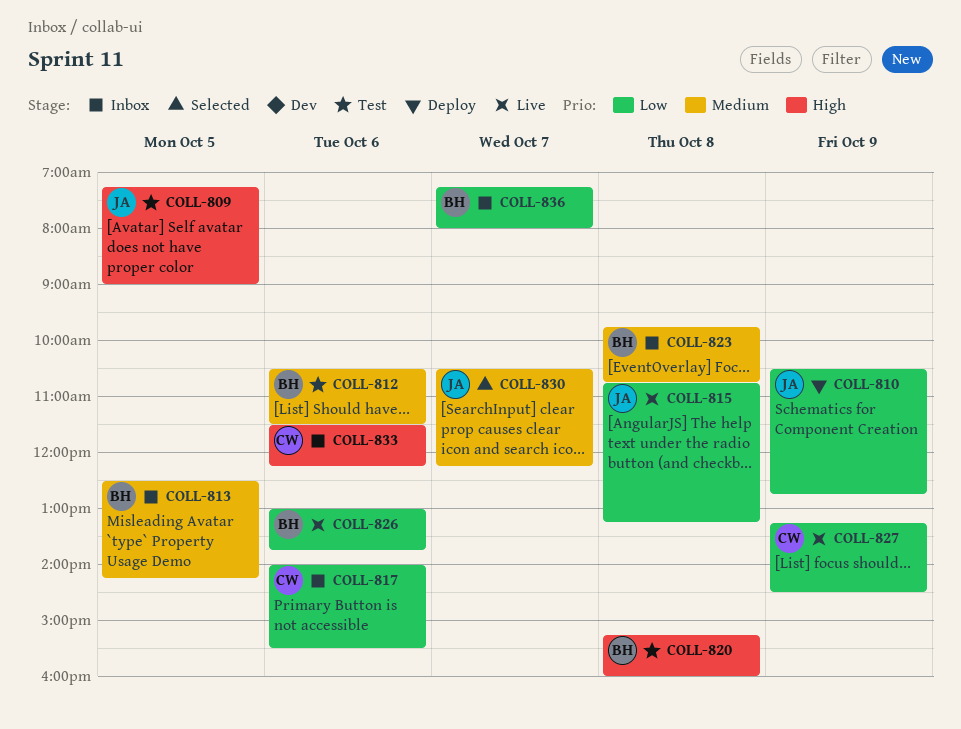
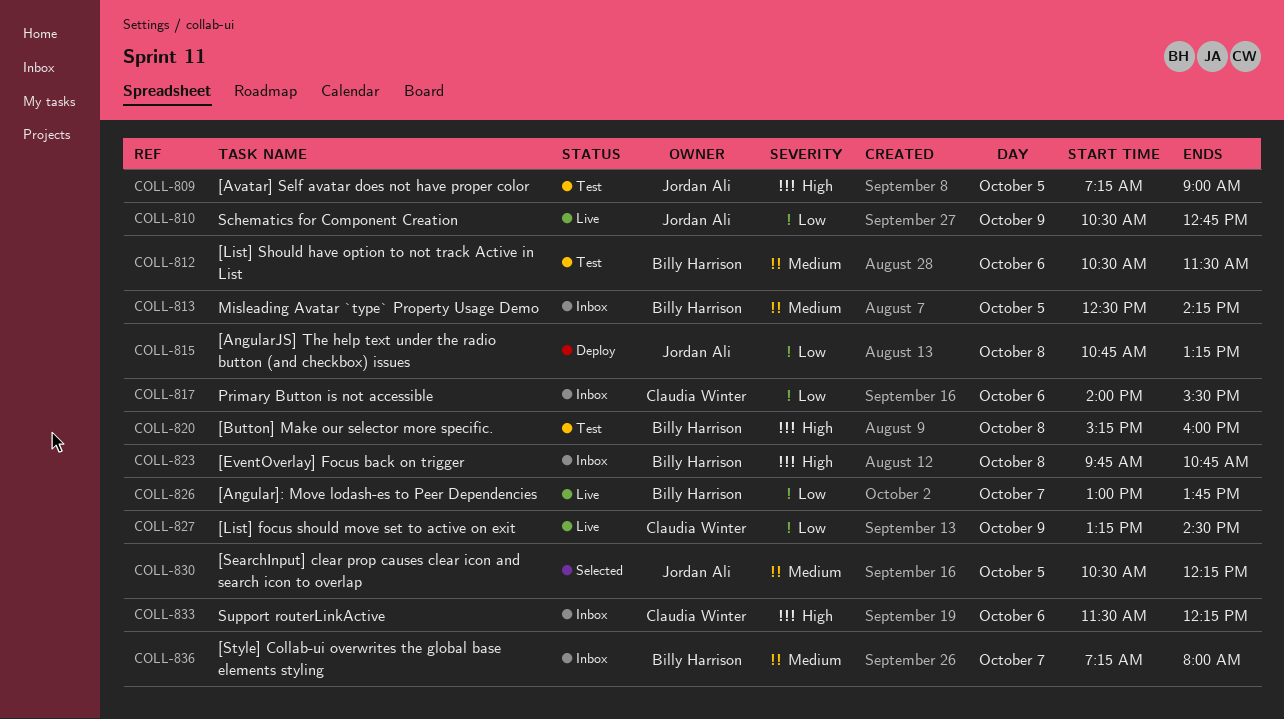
COLL-810, status: Deploy -> Live
COLL-815, status: Live -> Deploy
COLL-823, priority: Medium -> High
COLL-826, day: Oct 6 -> Oct 7
COLL-830, day: Oct 7 -> Oct 5
COLL-836, priority: Low -> Medium

